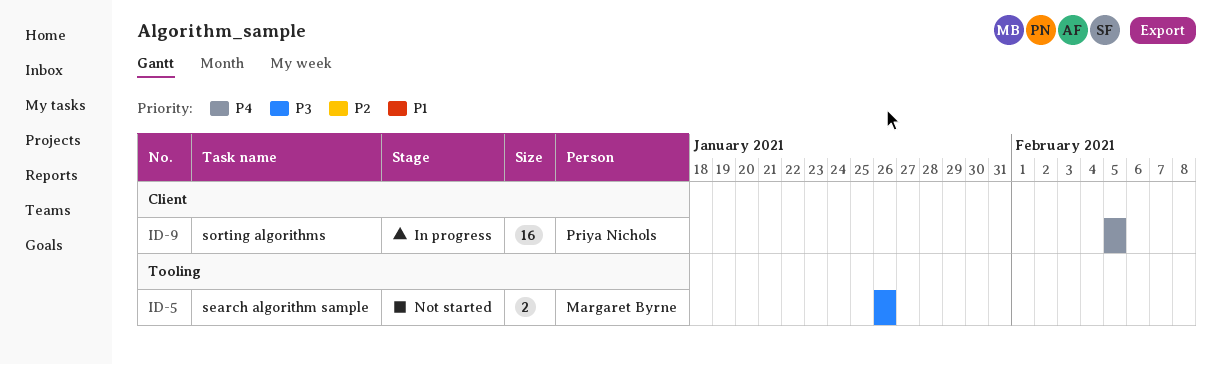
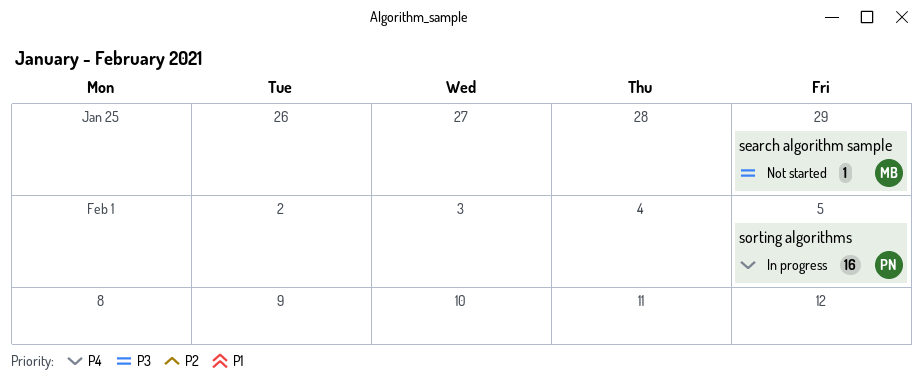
search algorithm sample, estimate: 2 -> 1
search algorithm sample, due: Jan 26 -> Jan 29

